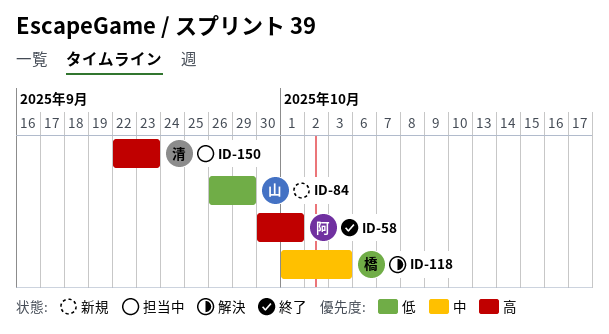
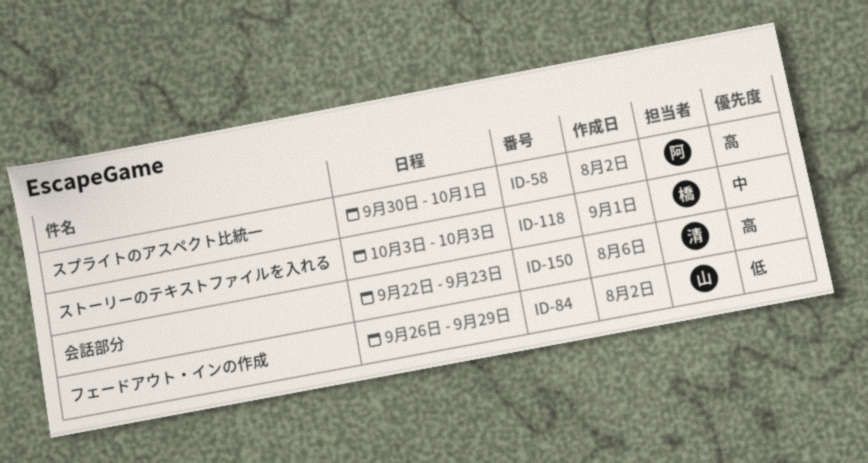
ID-118, start: Oct 1 -> Oct 3

